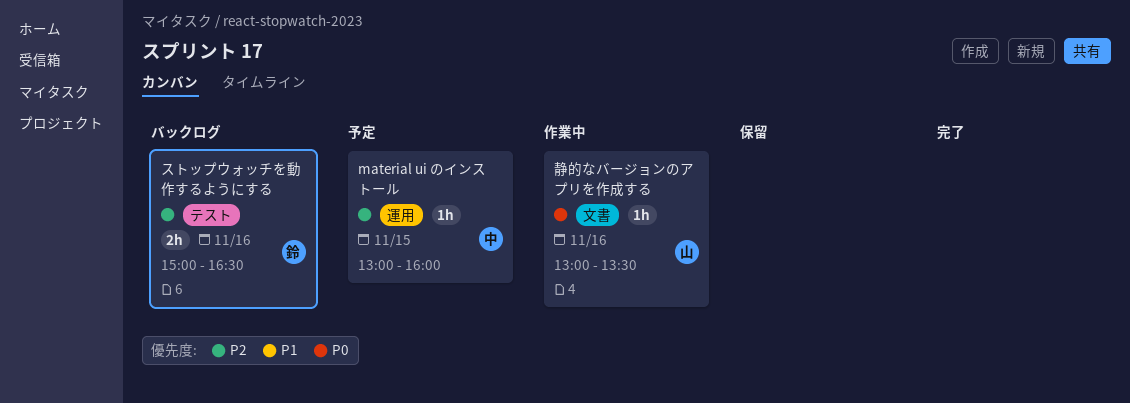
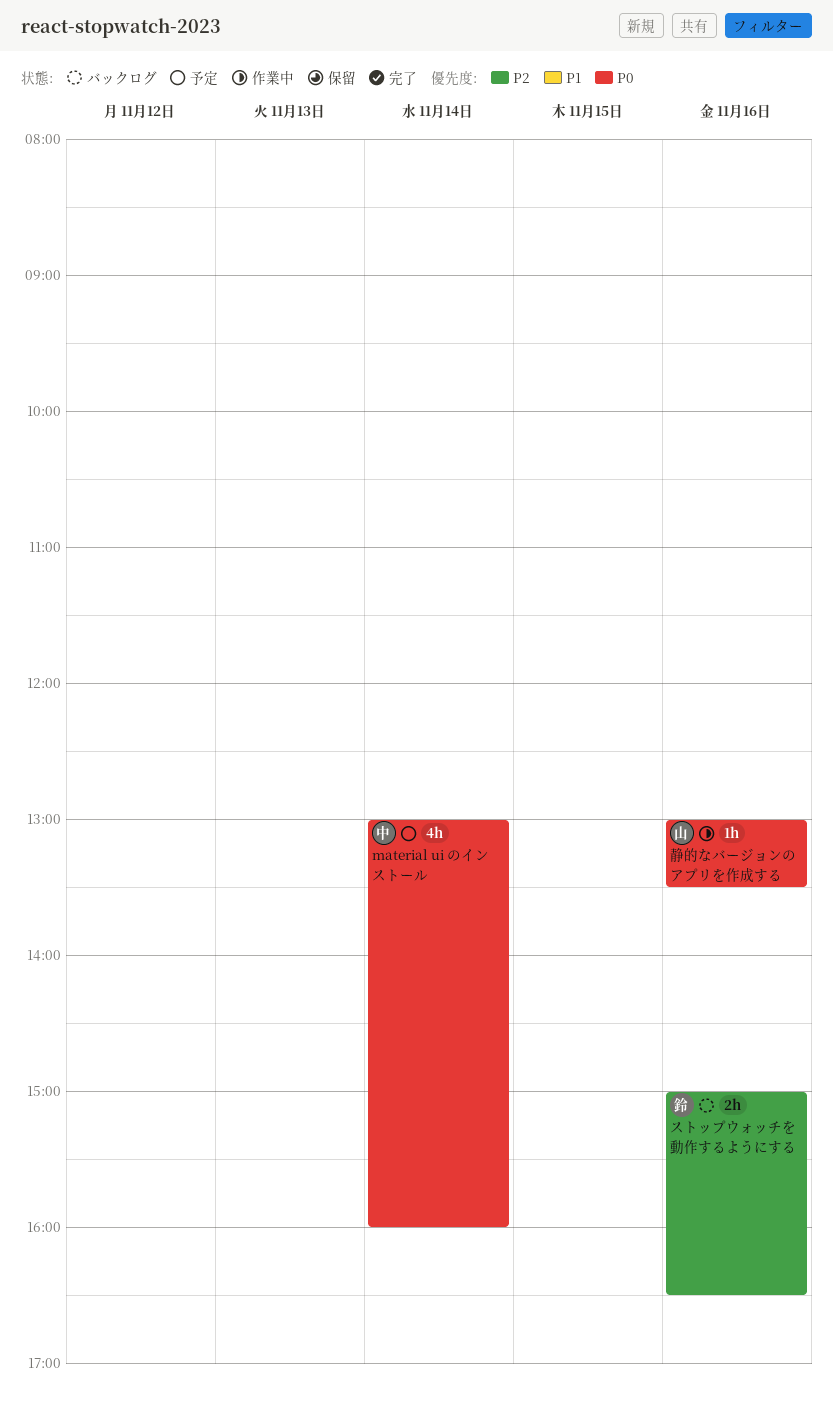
material ui のインストール, priority: P2 -> P0
material ui のインストール, estimate: 1h -> 4h
material ui のインストール, day: Nov 15 -> Nov 14

